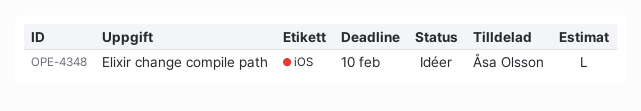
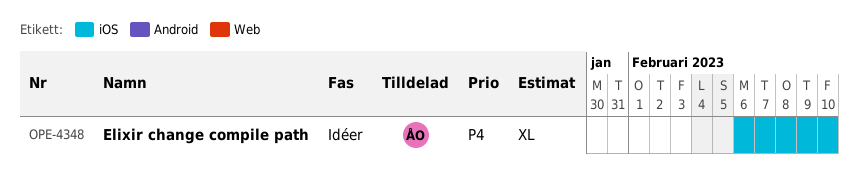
OPE-4348, estimate: L -> XL

